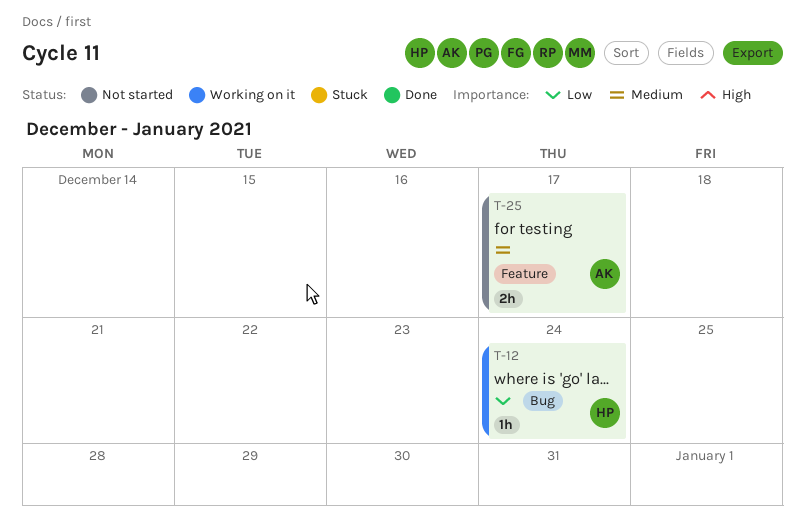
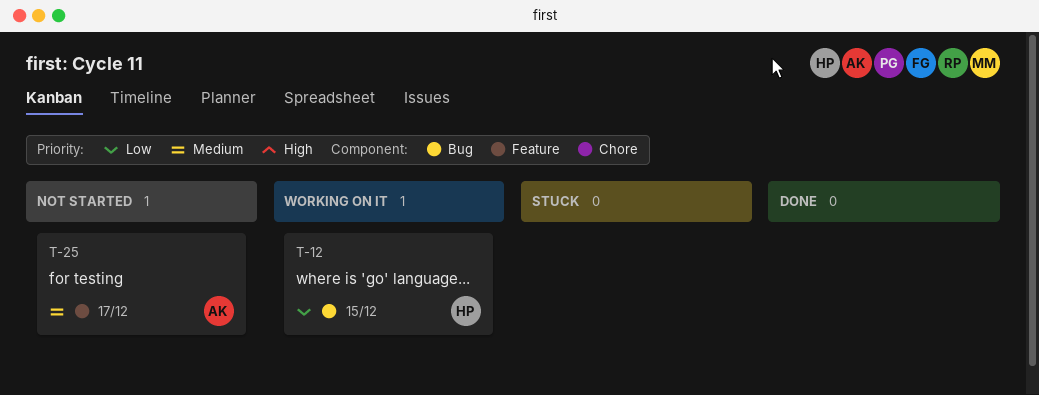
T-12, due: Dec 24 -> Dec 15

